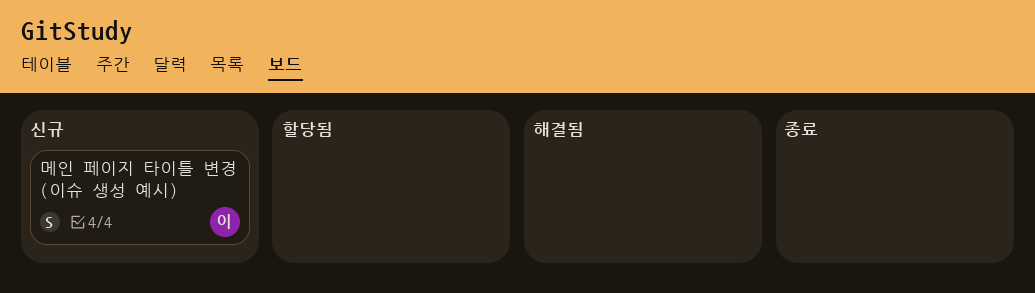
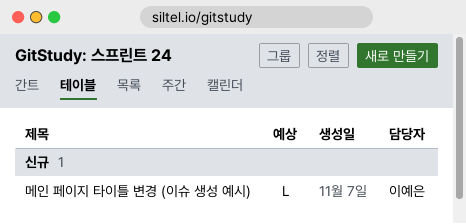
메인 페이지 타이틀 변경 (이슈 생성 예시), estimate: S -> L

